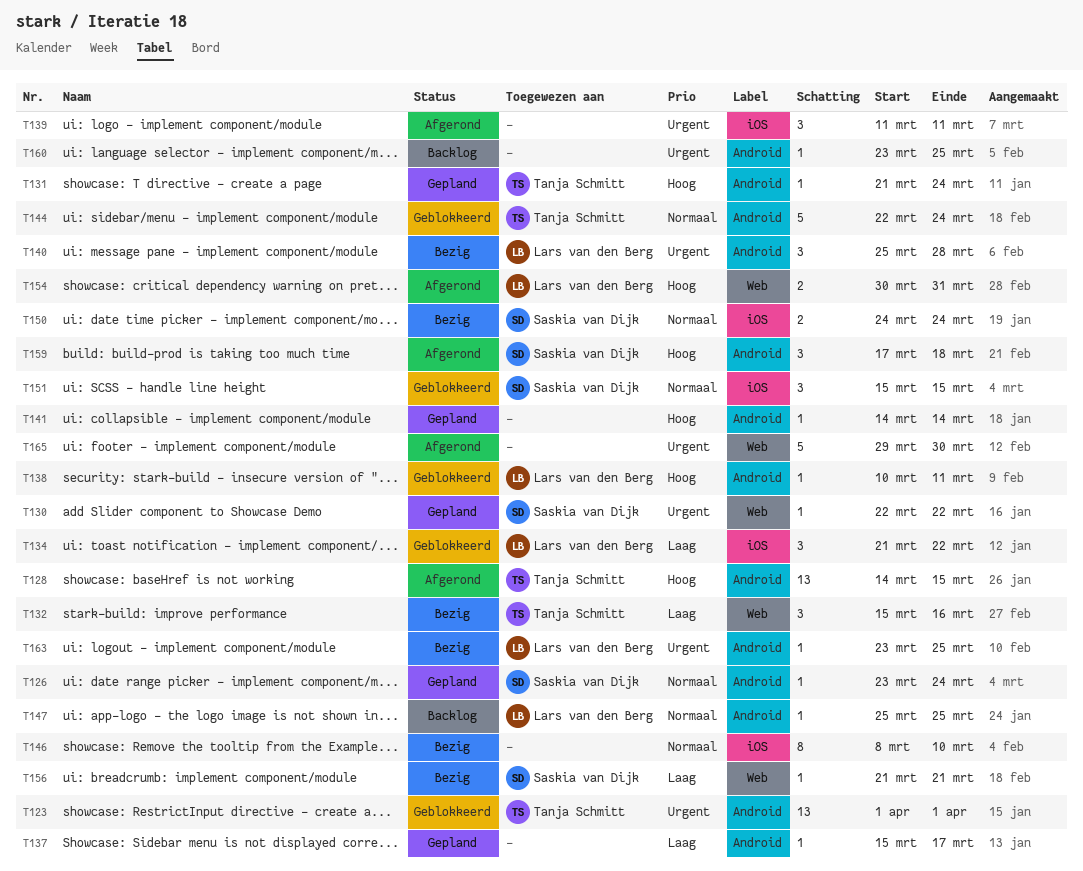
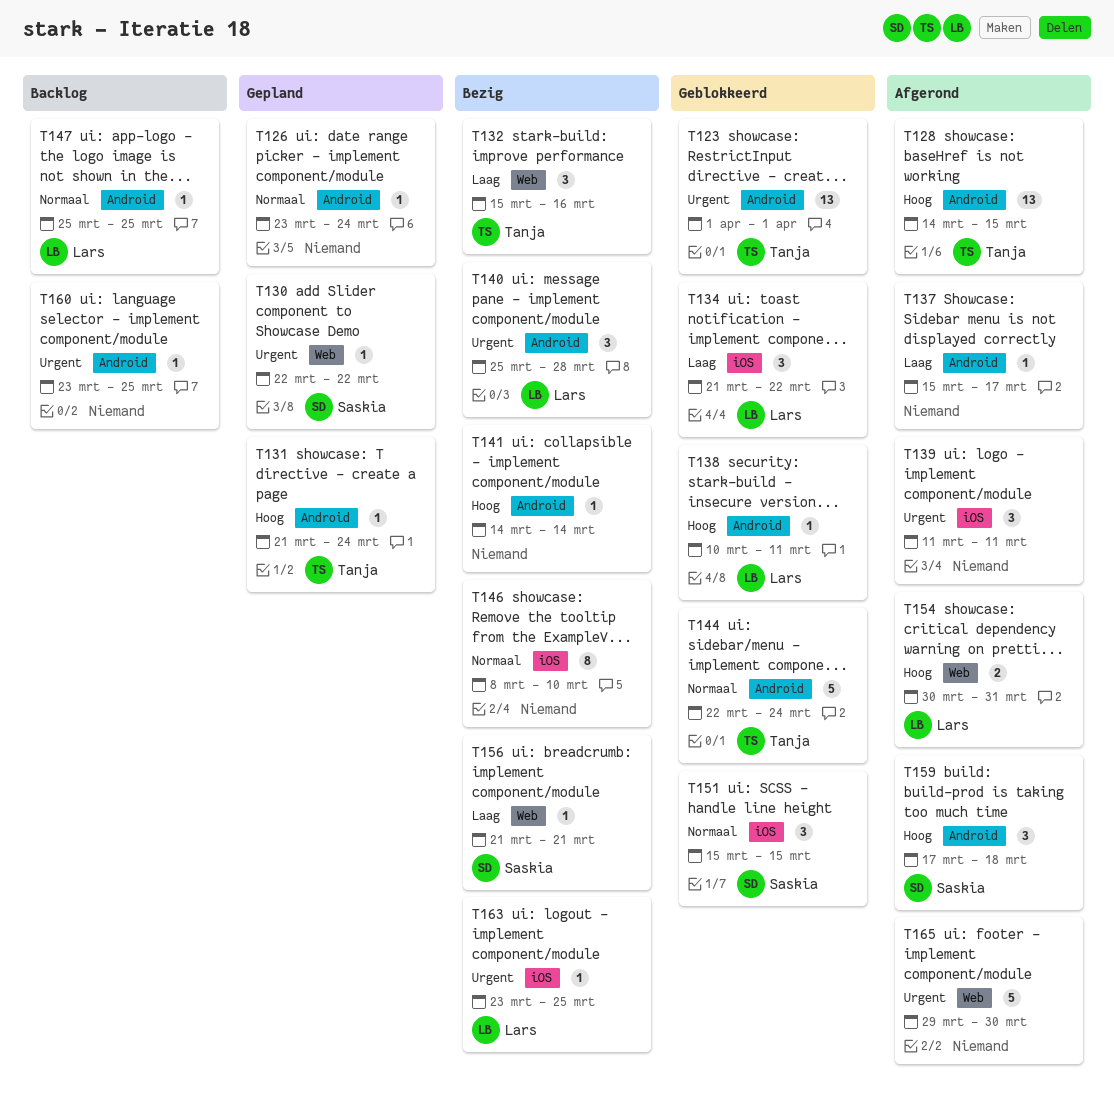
T126, owner: Saskia van Dijk -> none
T137, status: Gepland -> Afgerond
T141, status: Gepland -> Bezig
T150: present -> none
T163, label: Android -> iOS

